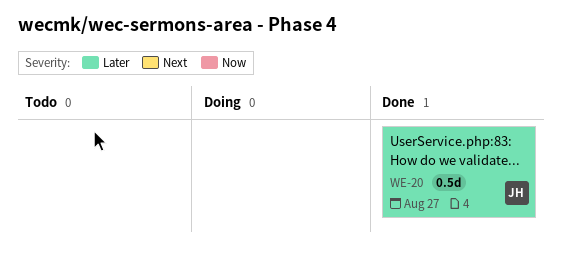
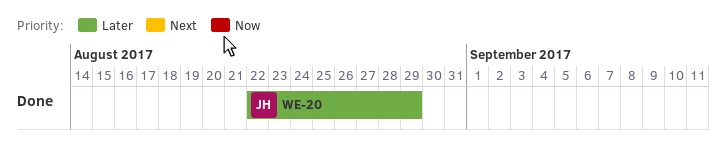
WE-20, due: Aug 27 -> Aug 29

